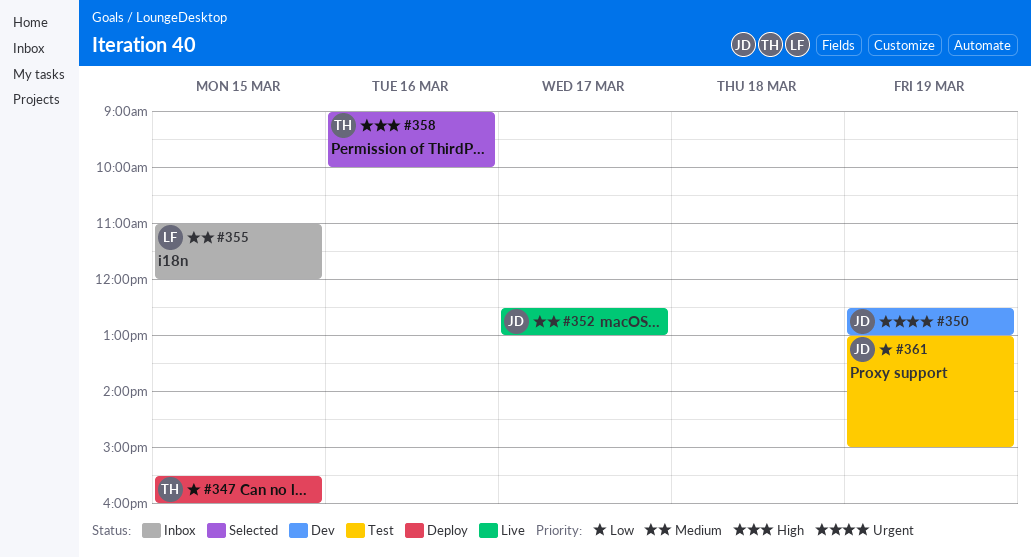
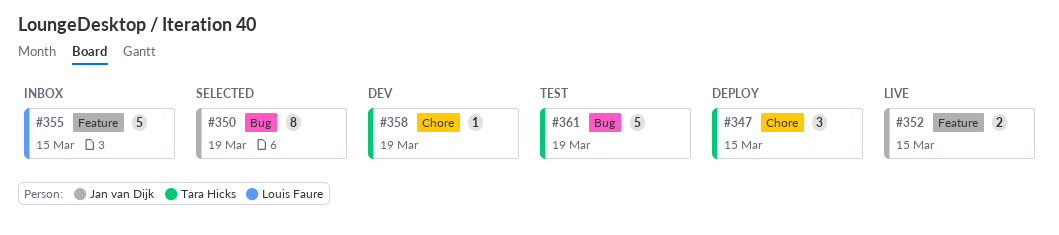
#350, status: Dev -> Selected
#352, day: Mar 17 -> Mar 15
#358, status: Selected -> Dev
#358, day: Mar 16 -> Mar 19
#361, owner: Jan van Dijk -> Tara Hicks

